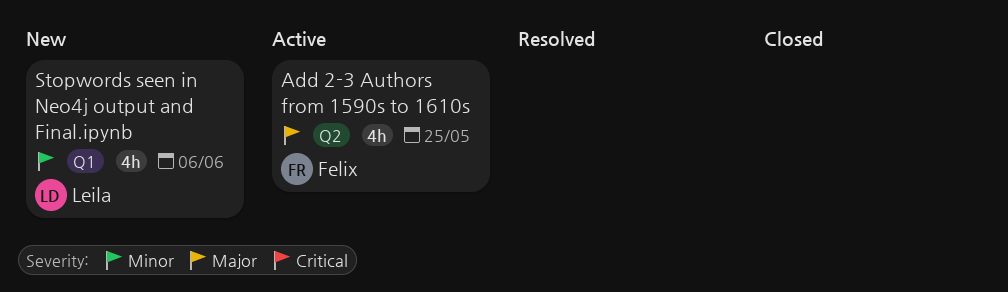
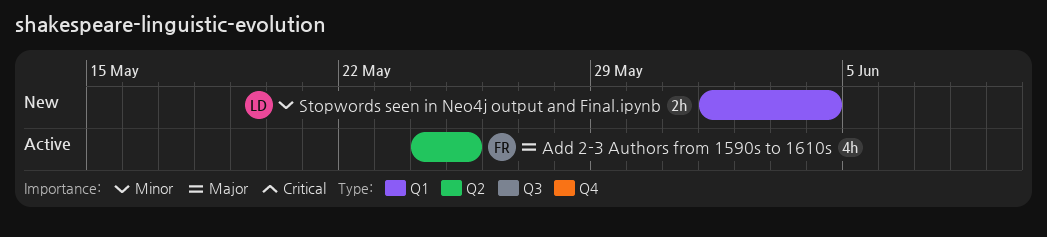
Stopwords seen in Neo4j output and Final.ipynb, estimate: 4h -> 2h
Stopwords seen in Neo4j output and Final.ipynb, due: Jun 6 -> Jun 4

